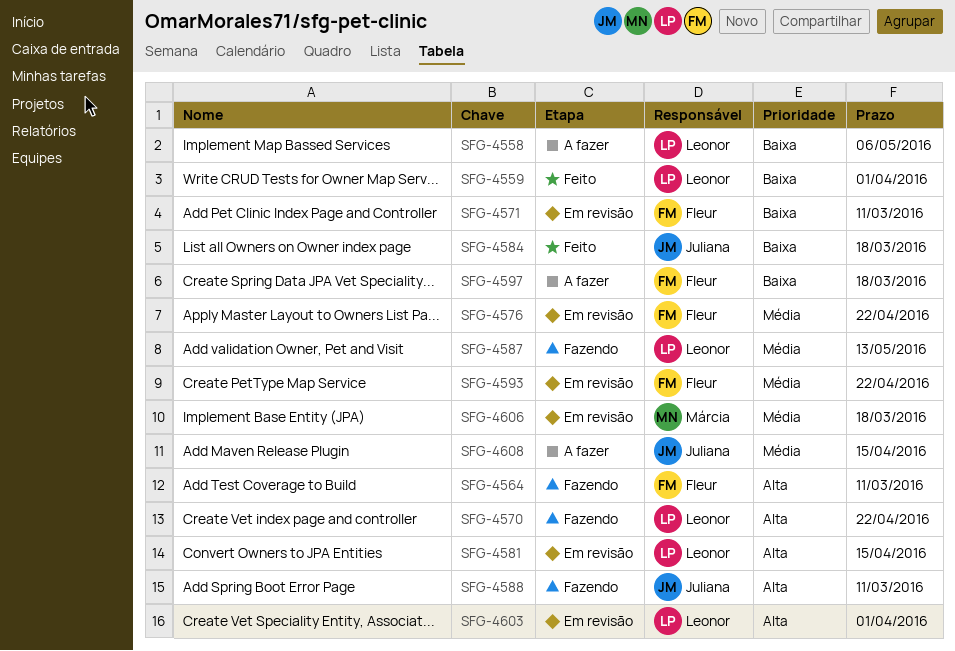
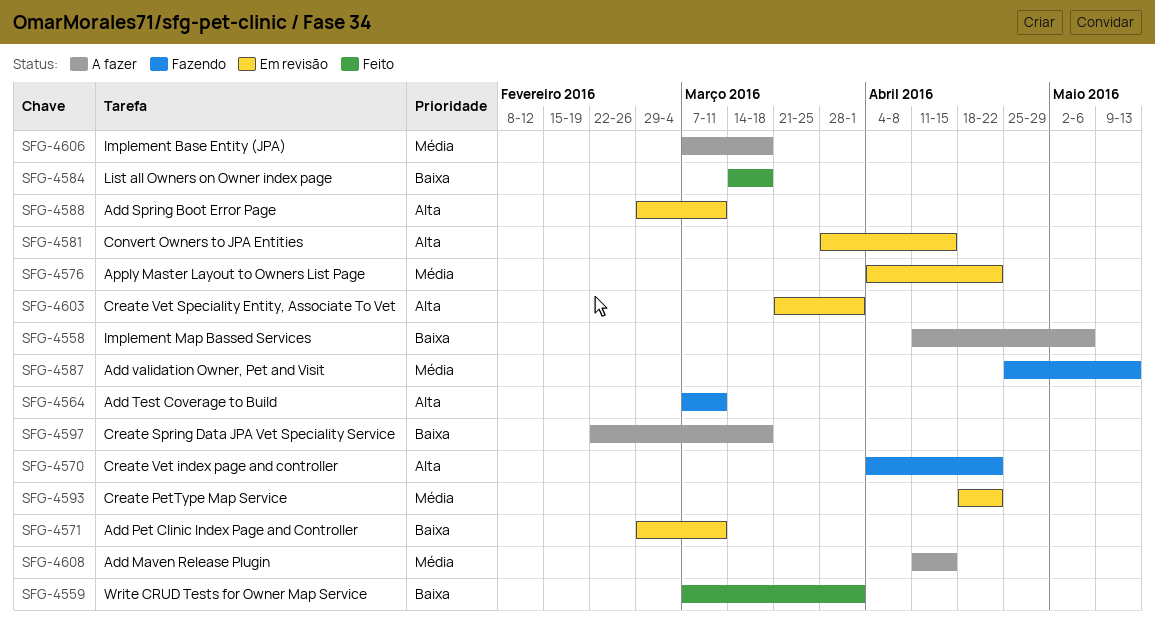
SFG-4588, status: Fazendo -> Em revisão
SFG-4606, status: Em revisão -> A fazer

